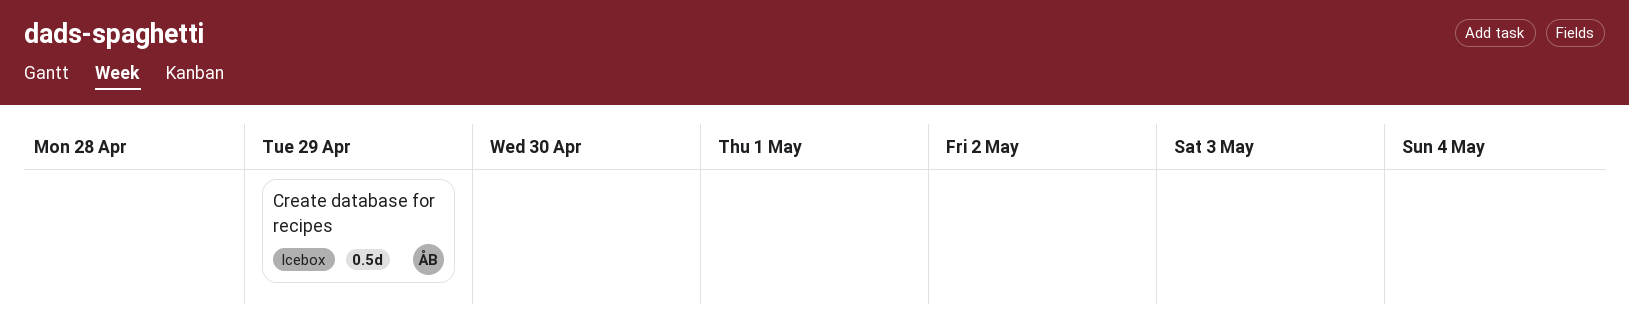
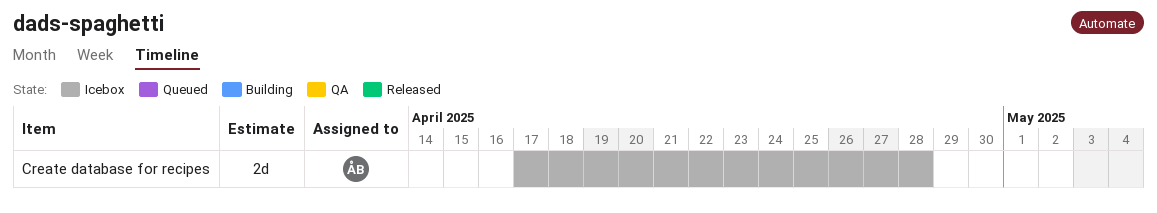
Create database for recipes, estimate: 0.5d -> 2d
Create database for recipes, due: Apr 29 -> Apr 28

